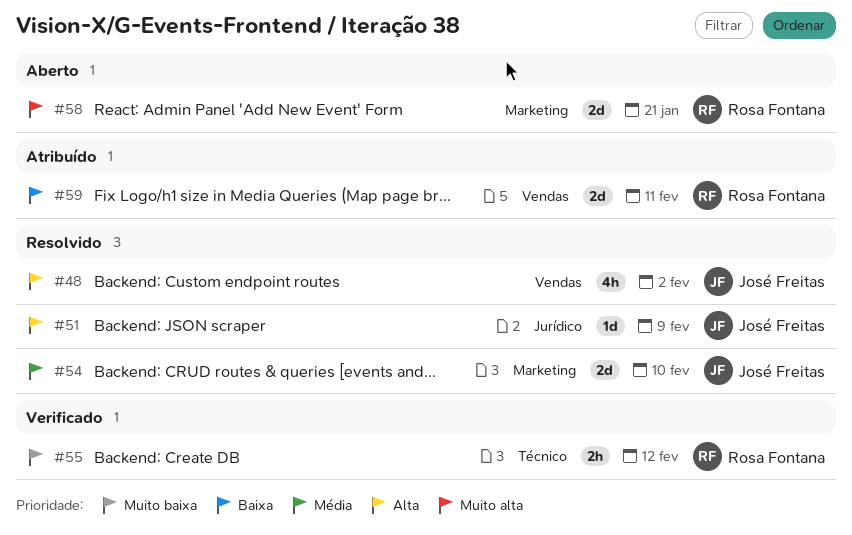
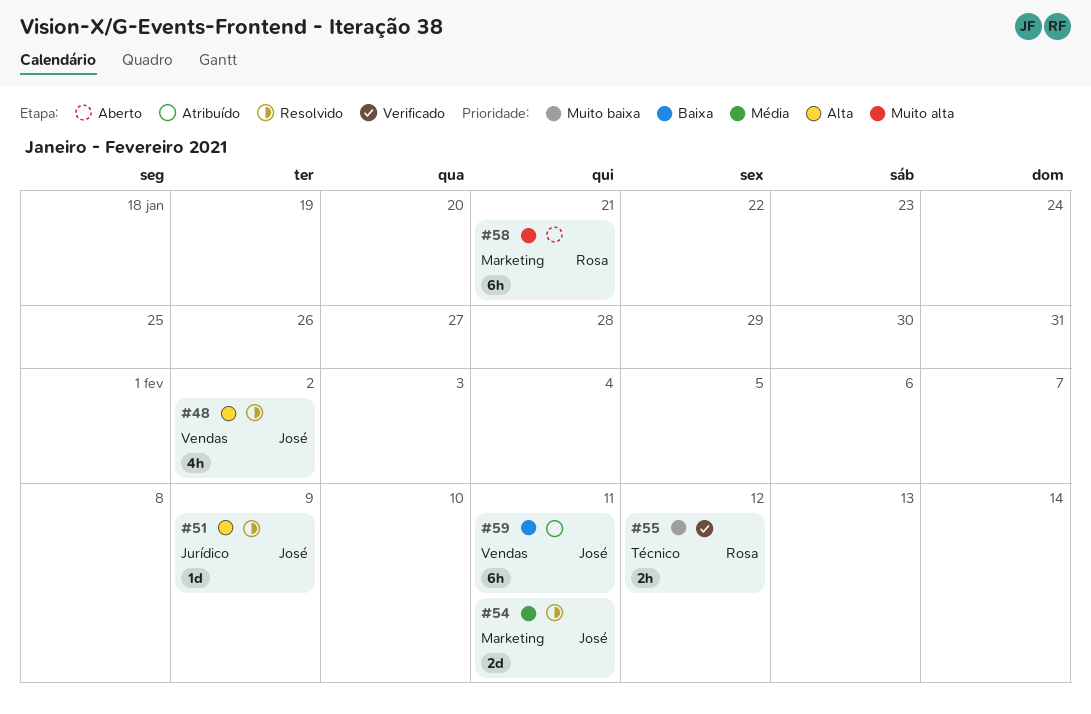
#54, due: Feb 10 -> Feb 11
#58, estimate: 2d -> 6h
#59, owner: Rosa Fontana -> José Freitas
#59, estimate: 2d -> 6h

